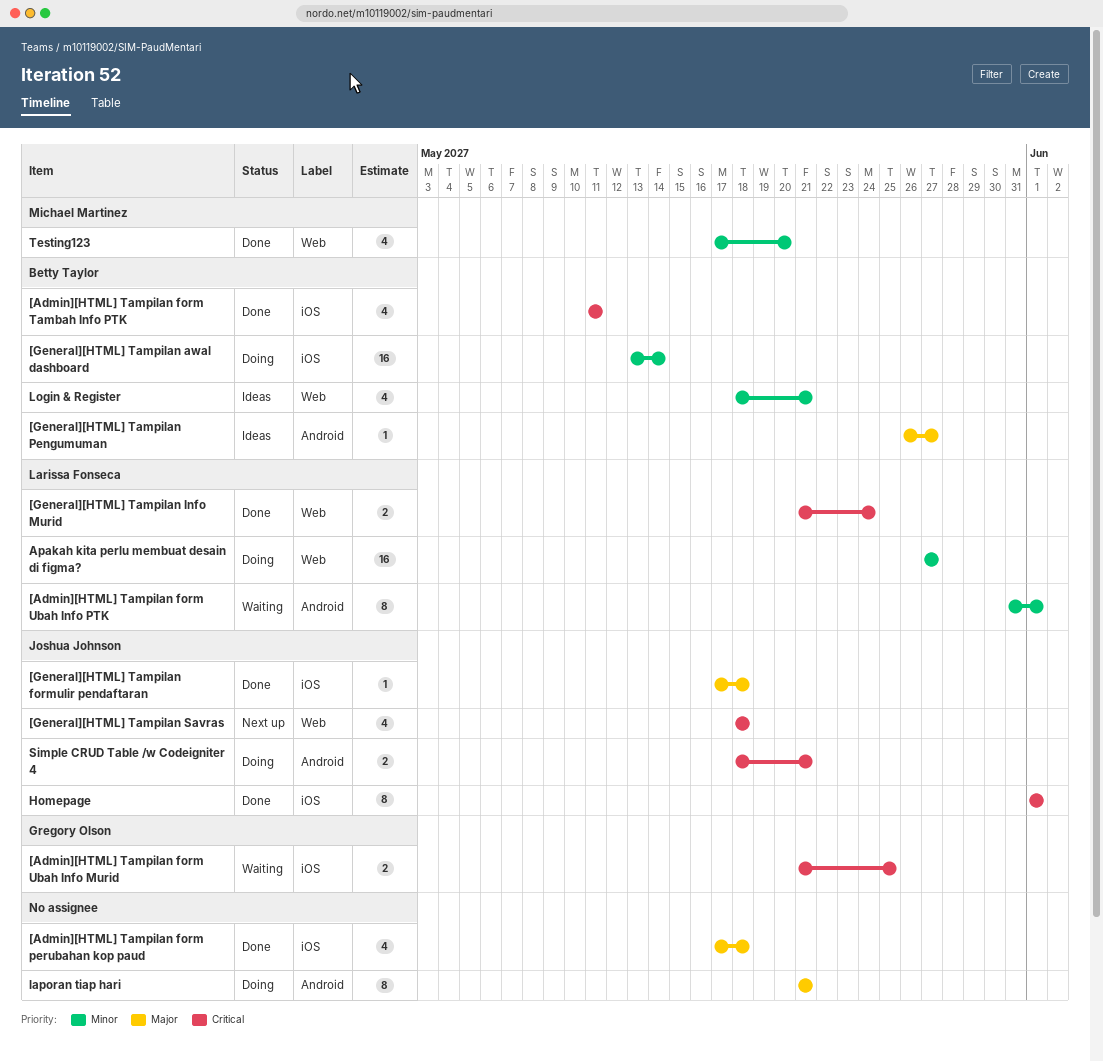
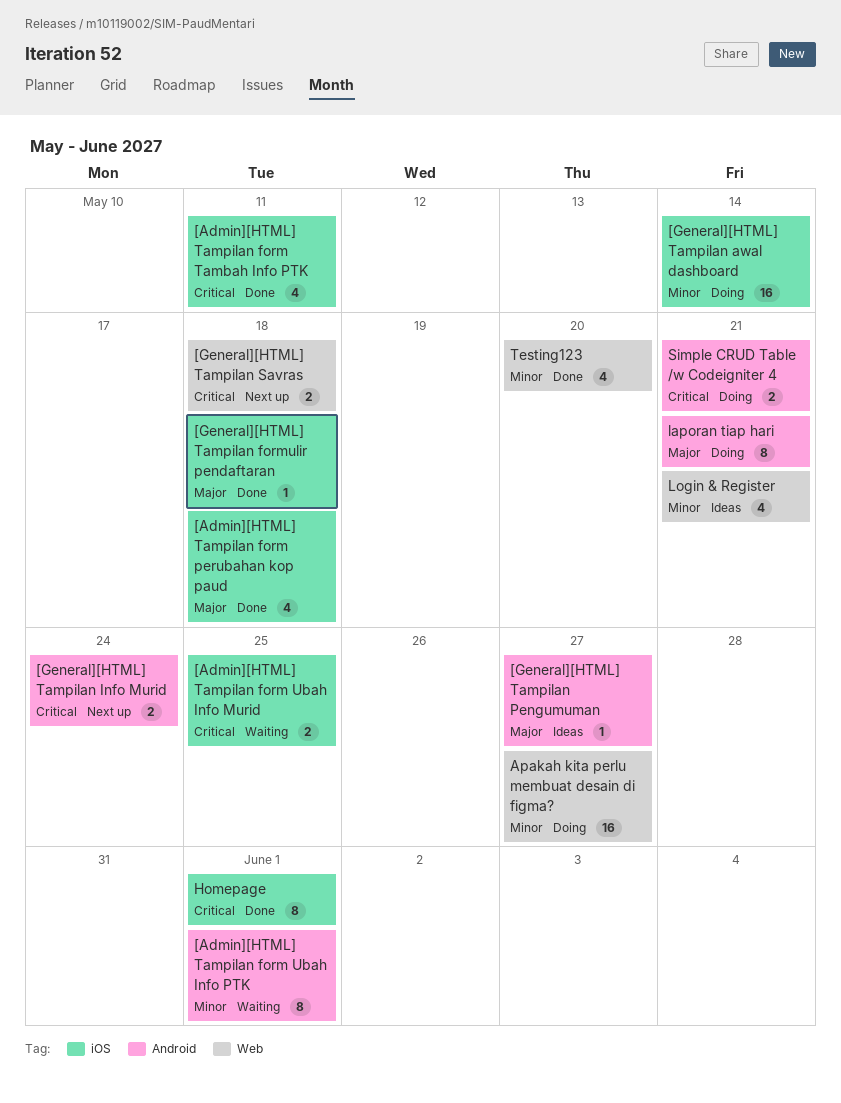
[General][HTML] Tampilan Info Murid, status: Done -> Next up
[General][HTML] Tampilan Info Murid, label: Web -> Android
[General][HTML] Tampilan Savras, estimate: 4 -> 2

